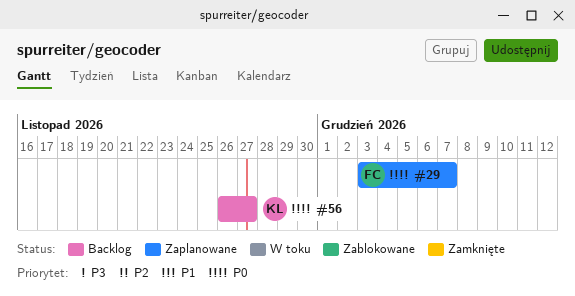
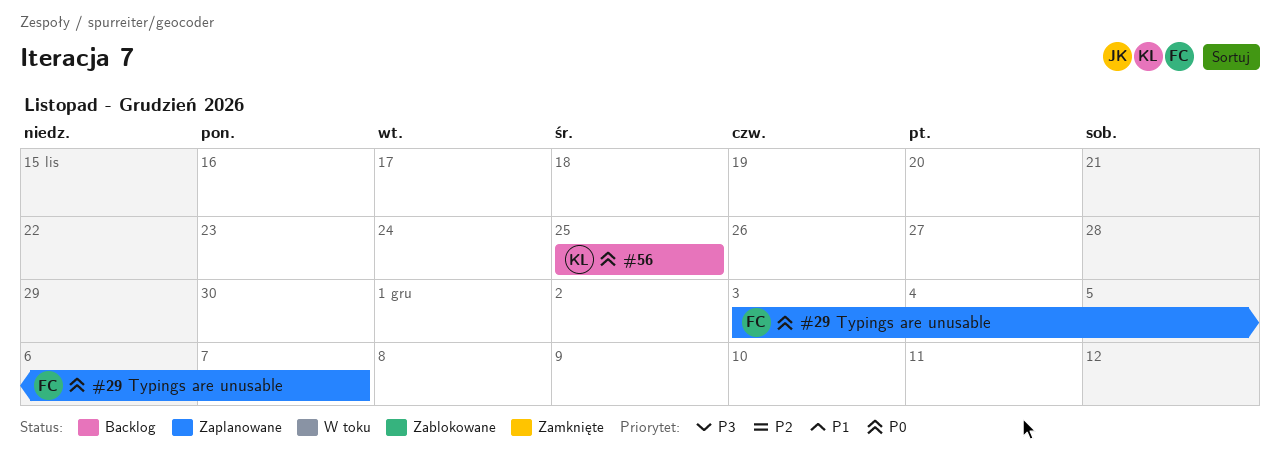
#56, start: Nov 26 -> Nov 25
#56, due: Nov 27 -> Nov 25

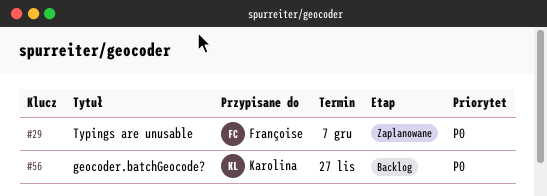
#56, due: Nov 25 -> Nov 27

